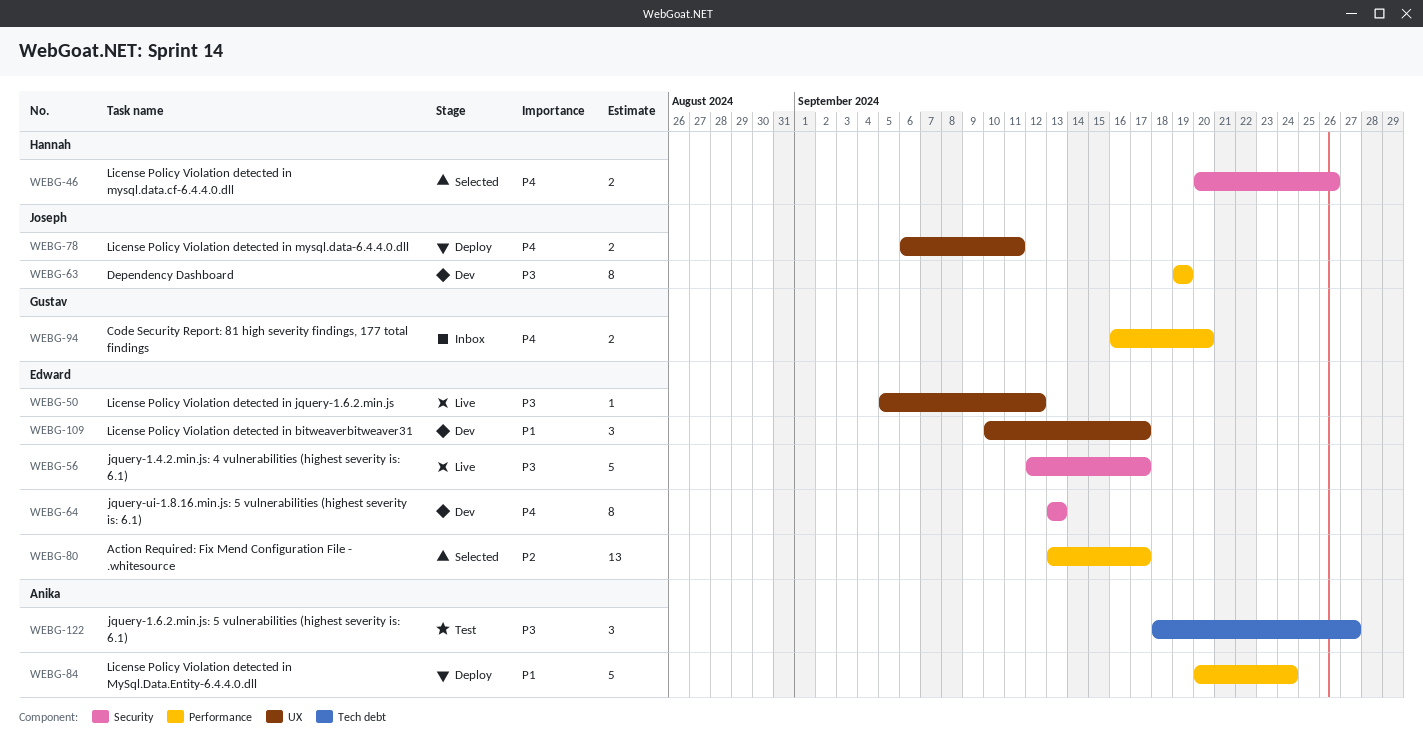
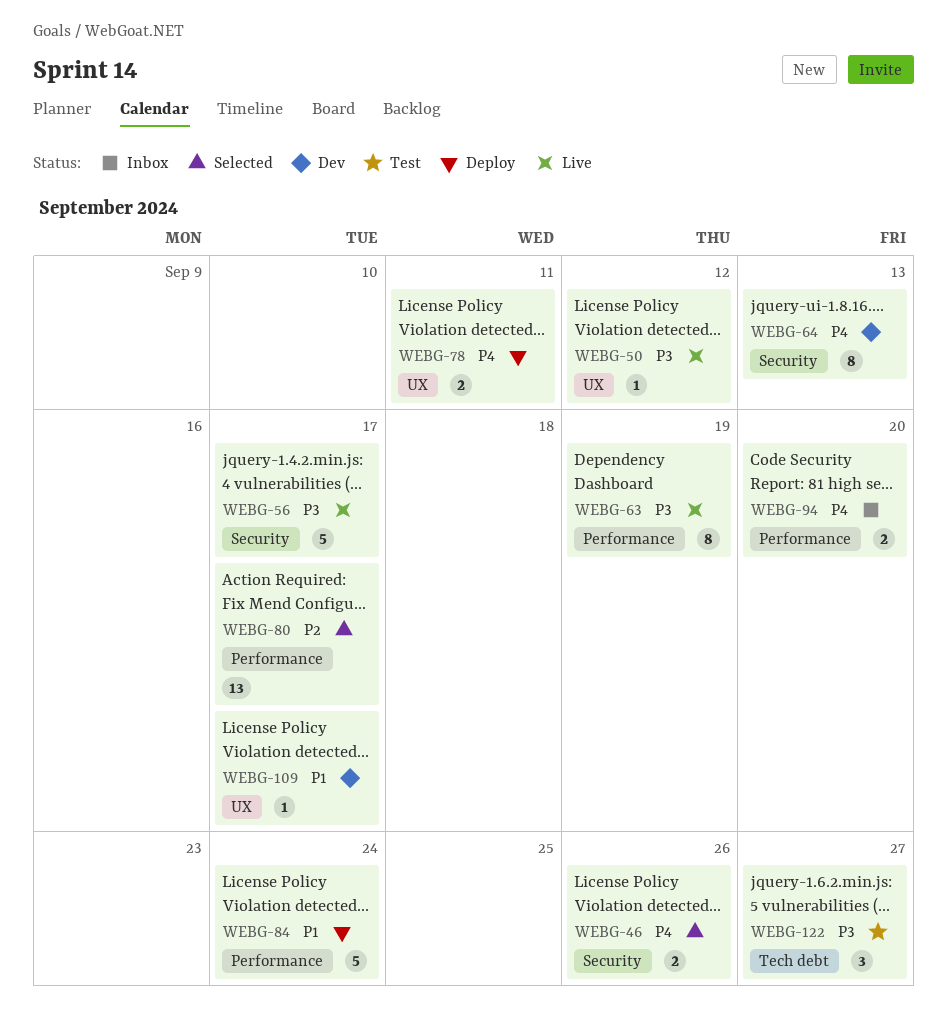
WEBG-63, status: Dev -> Live
WEBG-109, estimate: 3 -> 1

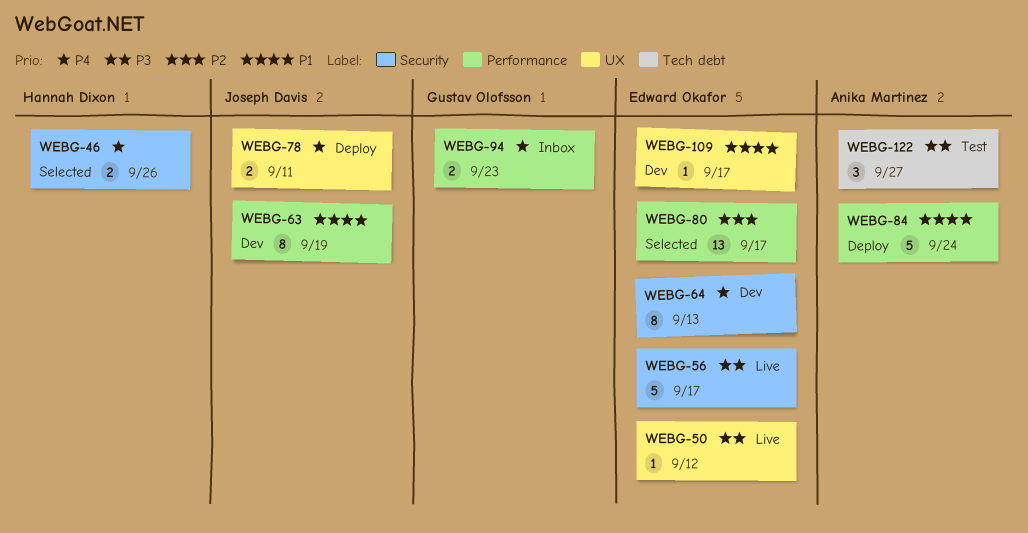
WEBG-63, status: Live -> Dev
WEBG-63, priority: P3 -> P1
WEBG-94, due: Sep 20 -> Sep 23

